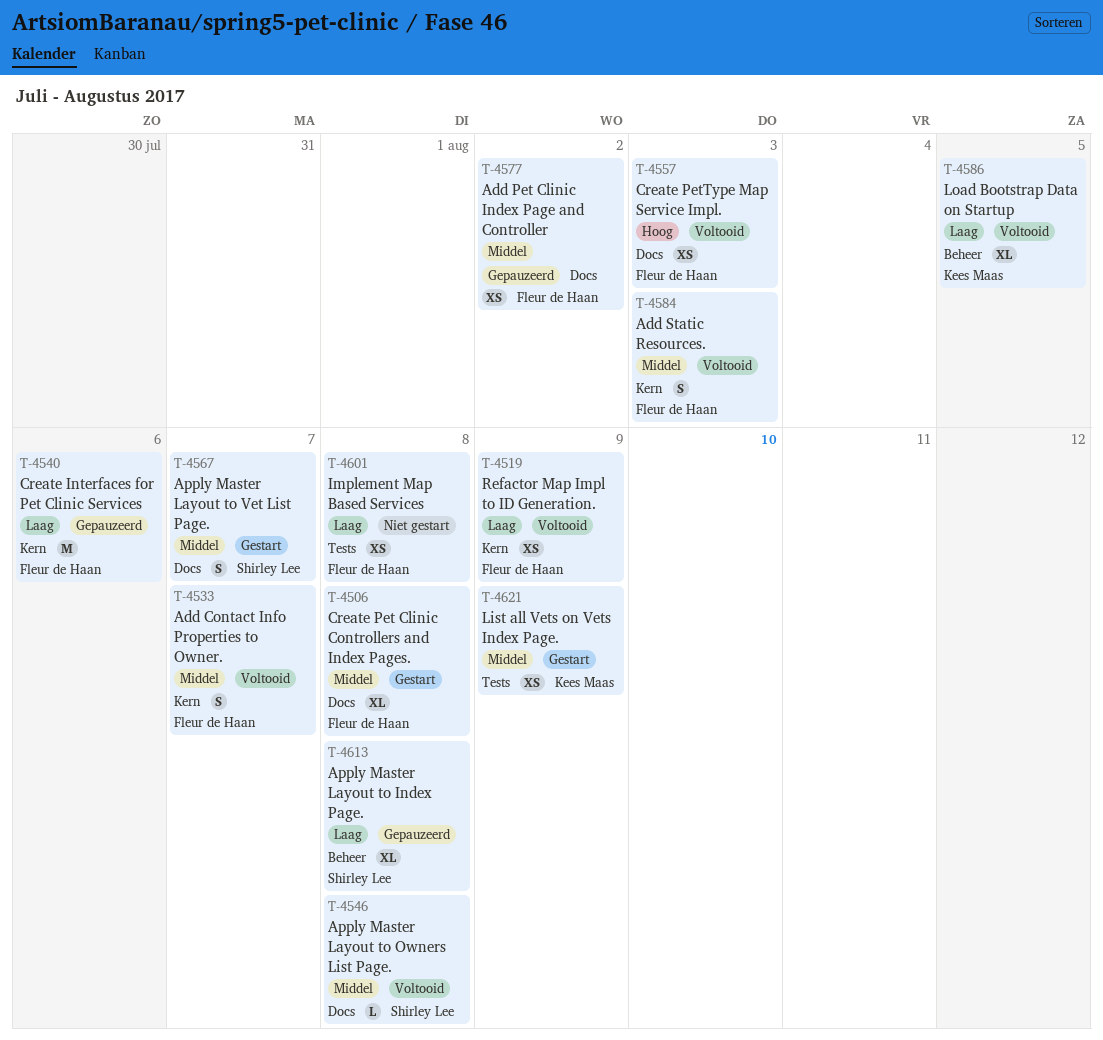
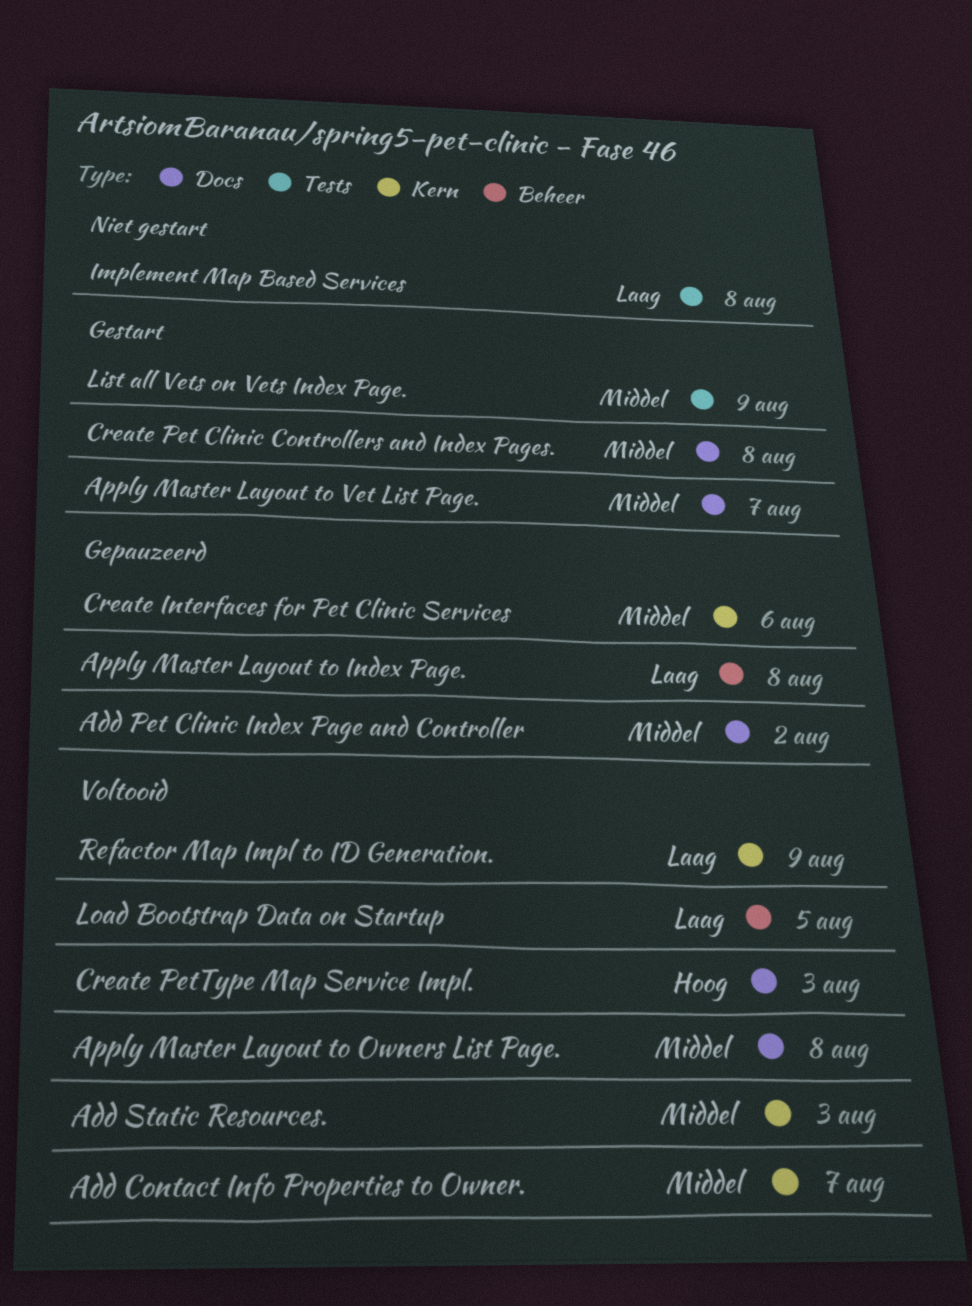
Create Interfaces for Pet Clinic Services, priority: Laag -> Middel

